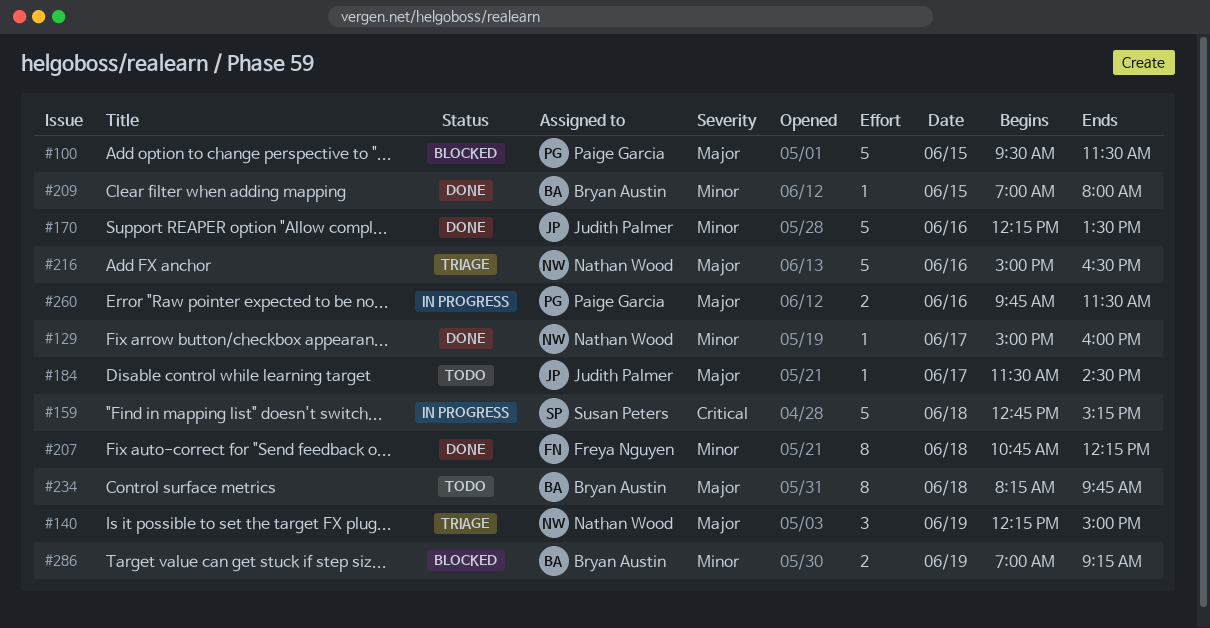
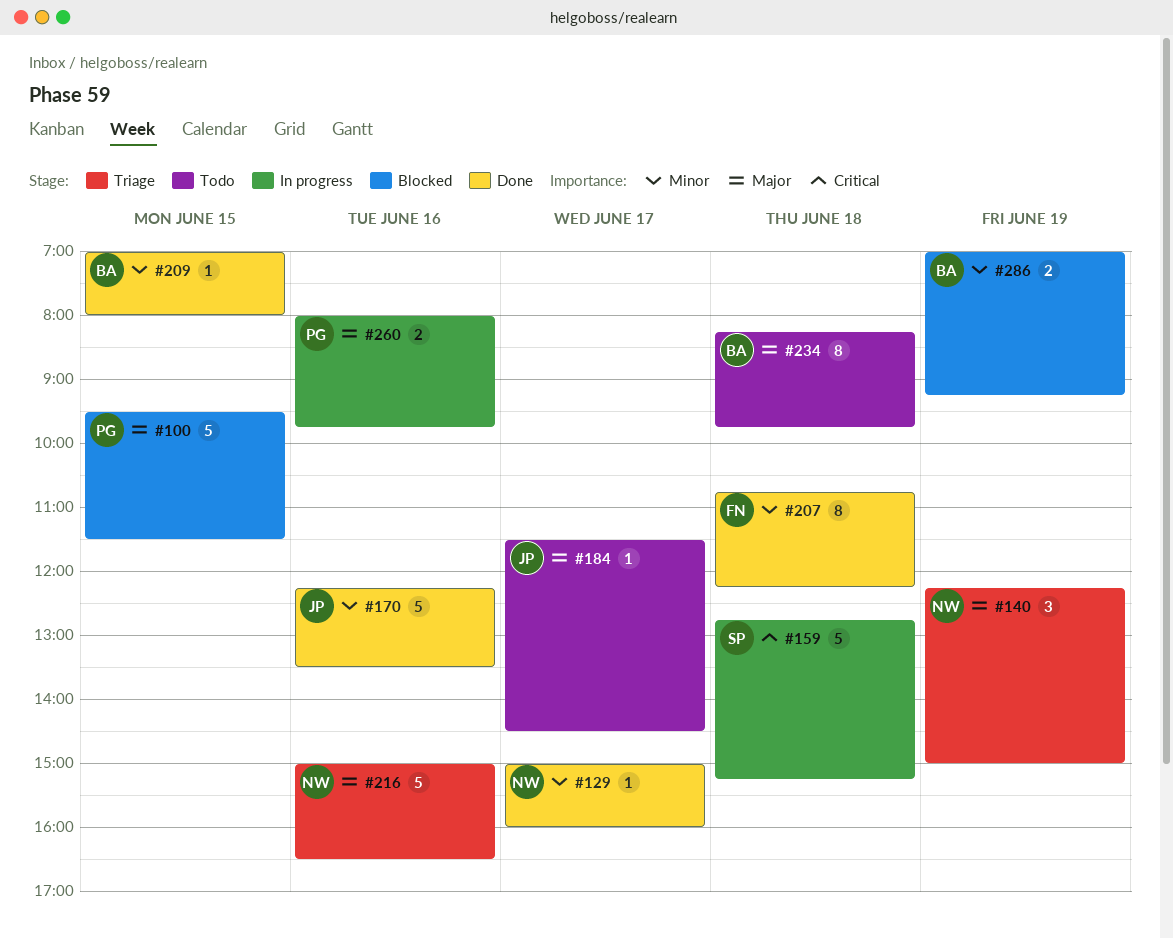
#260, begins: 09:45 -> 08:00
#260, ends: 11:30 -> 09:45

